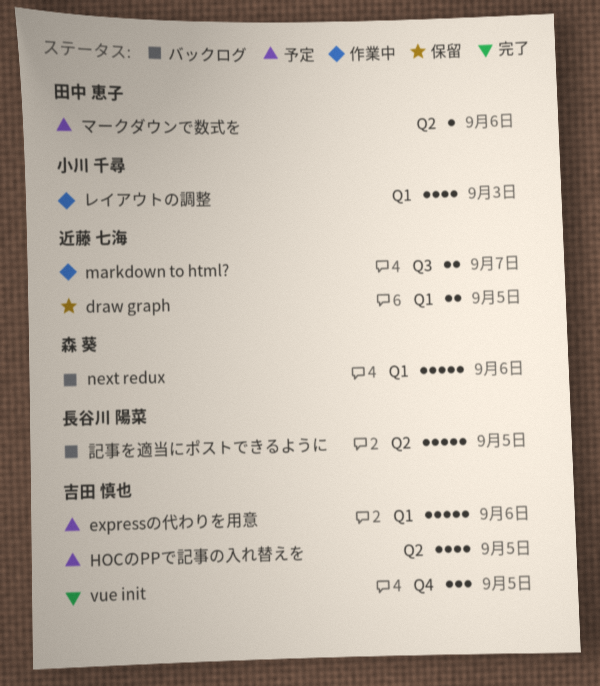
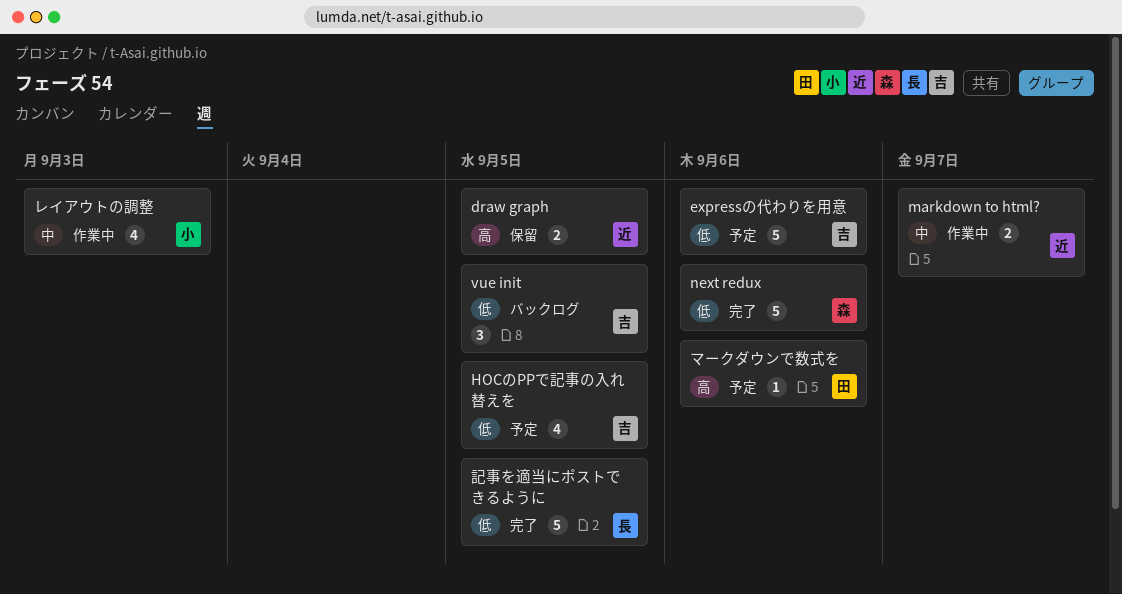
next redux, status: バックログ -> 完了
vue init, status: 完了 -> バックログ
記事を適当にポストできるように, status: バックログ -> 完了

